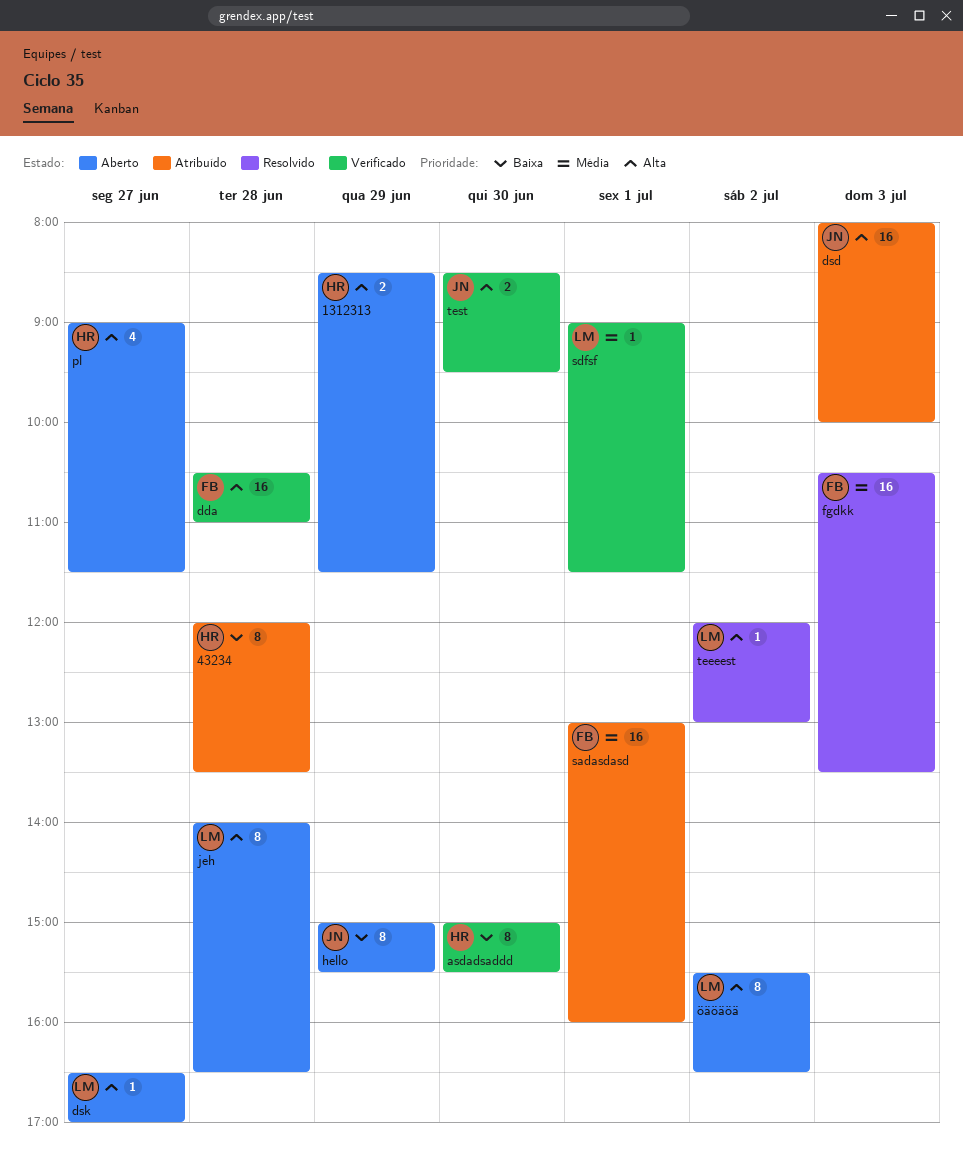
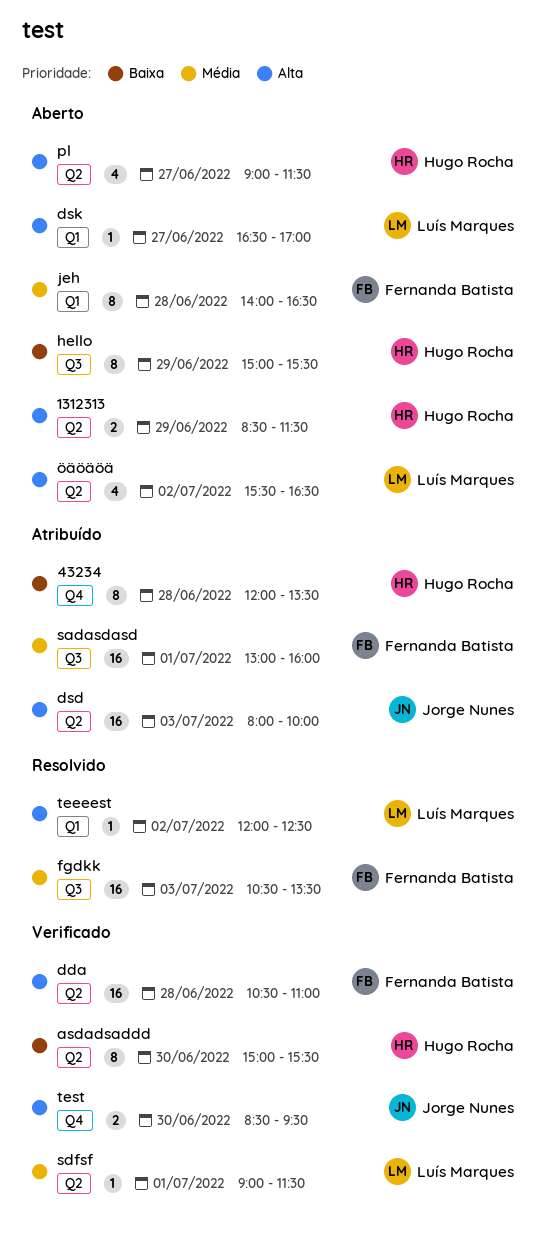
hello, owner: Jorge Nunes -> Hugo Rocha
jeh, owner: Luís Marques -> Fernanda Batista
jeh, priority: Alta -> Média
teeeest, ends: 13:00 -> 12:30
öäöäöä, estimate: 8 -> 4

